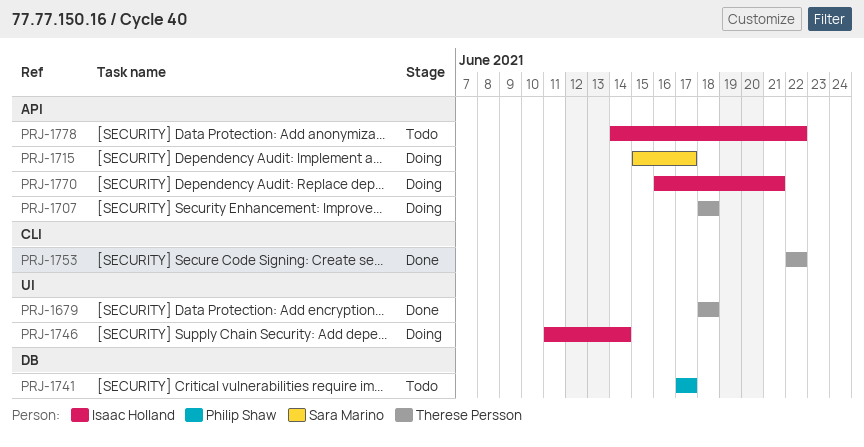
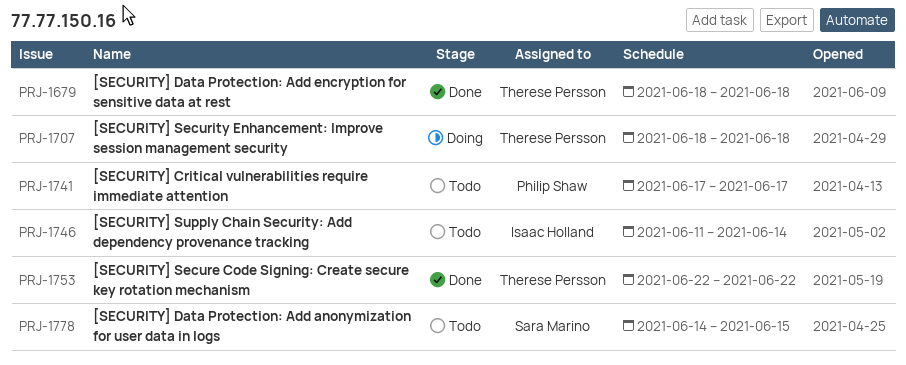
PRJ-1715: present -> none
PRJ-1746, status: Doing -> Todo
PRJ-1770: present -> none
PRJ-1778, owner: Isaac Holland -> Sara Marino
PRJ-1778, due: Jun 22 -> Jun 15

